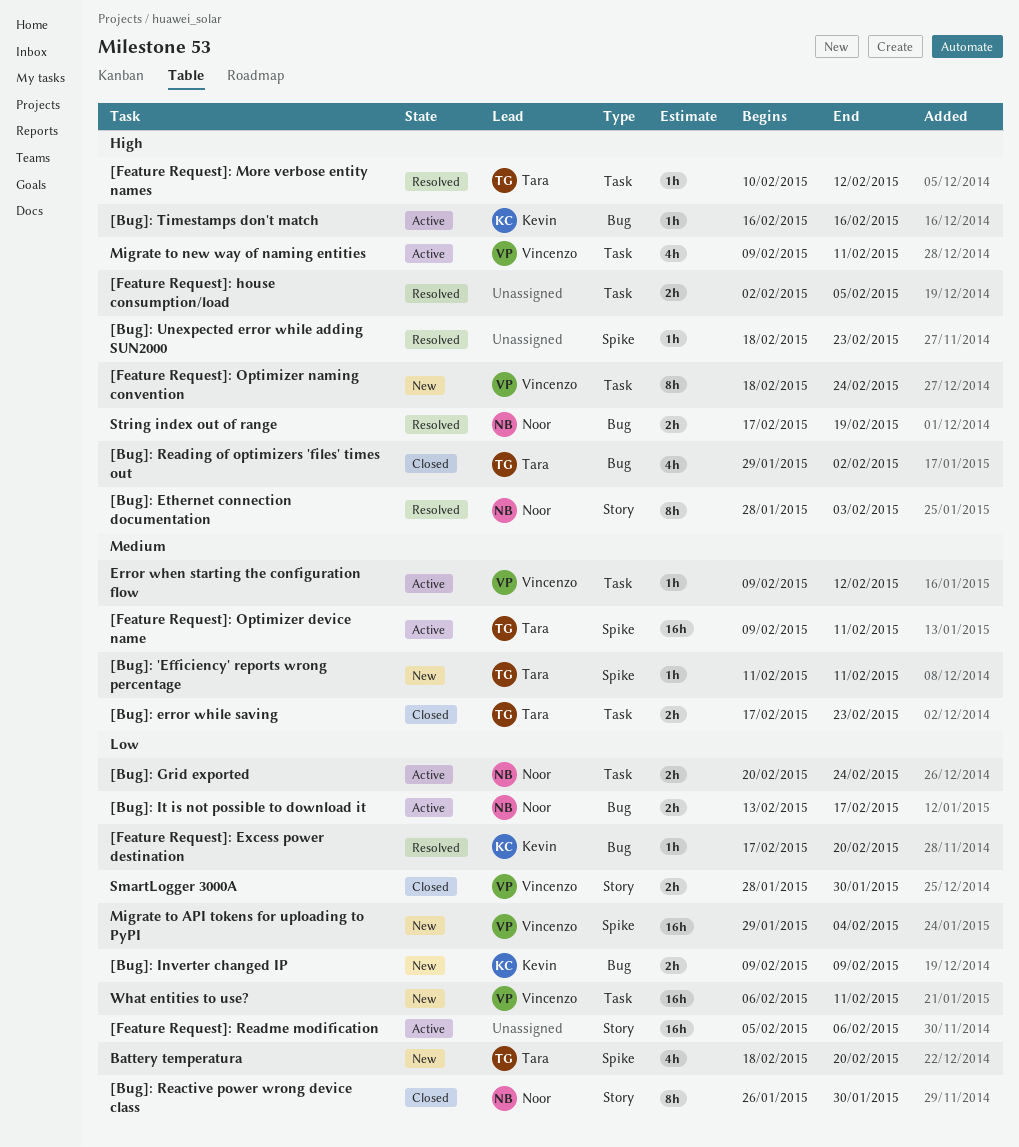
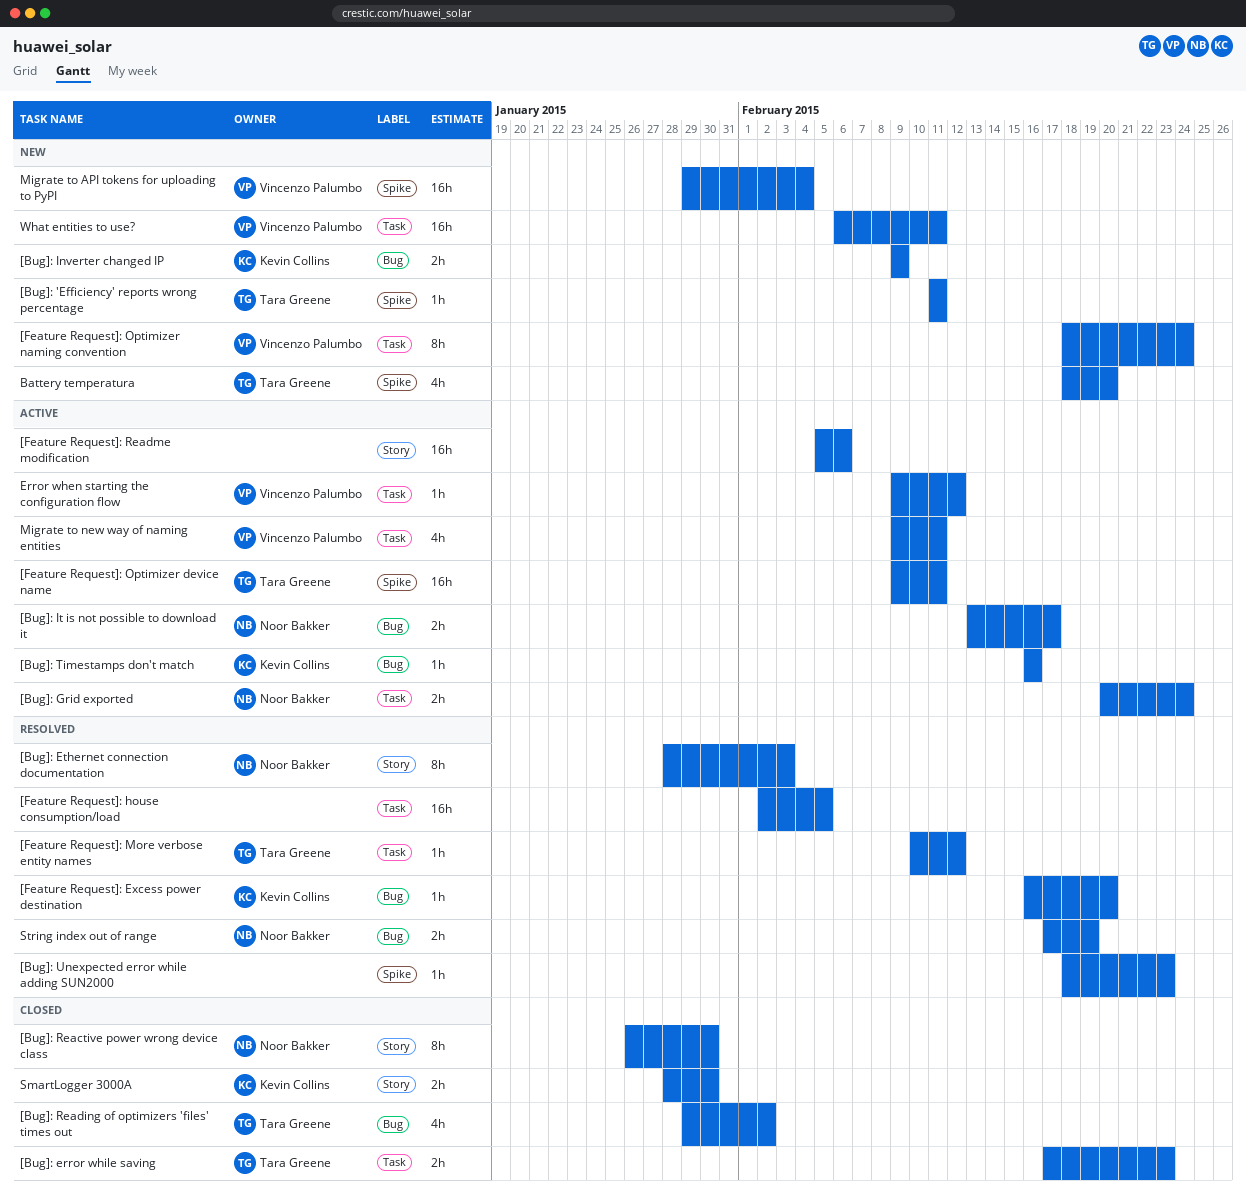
[Feature Request]: Excess power destination, start: Feb 17 -> Feb 16
[Feature Request]: house consumption/load, estimate: 2h -> 16h
SmartLogger 3000A, owner: Vincenzo Palumbo -> Kevin Collins

